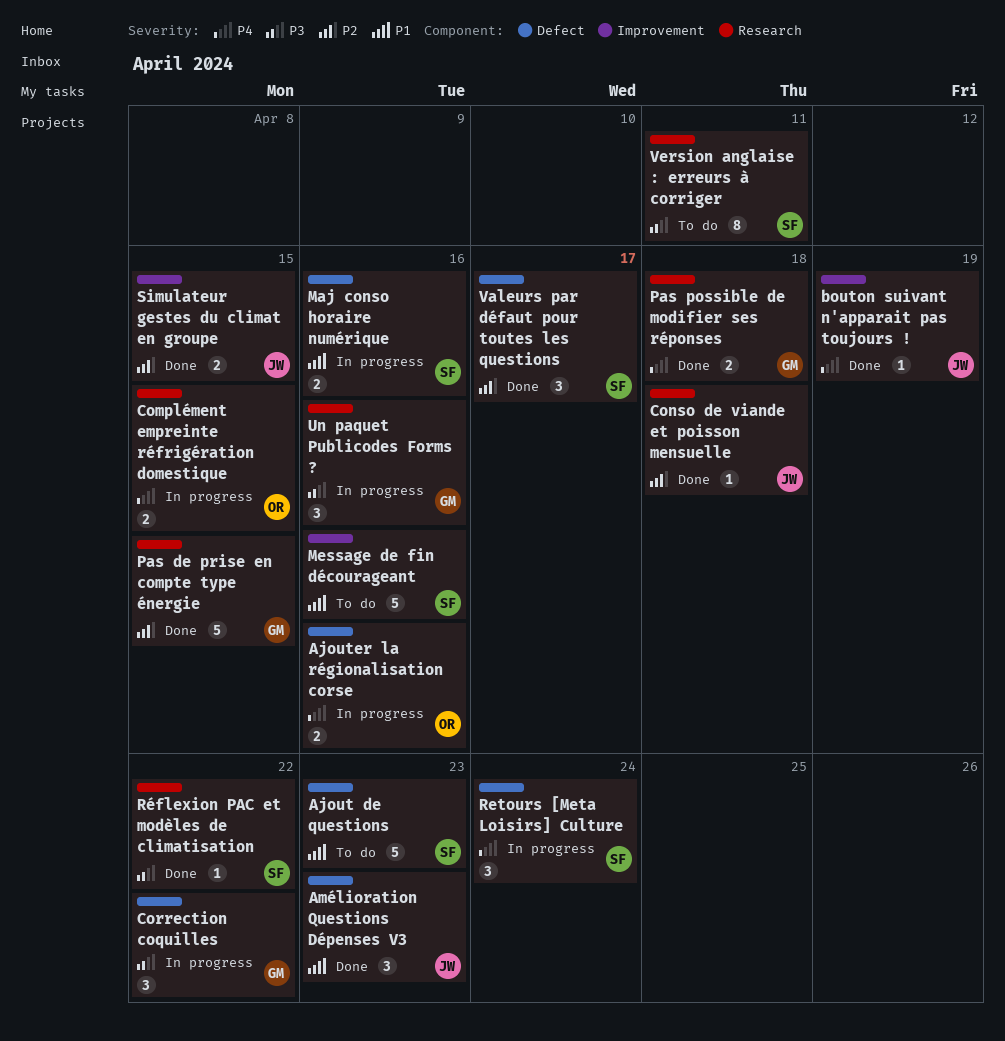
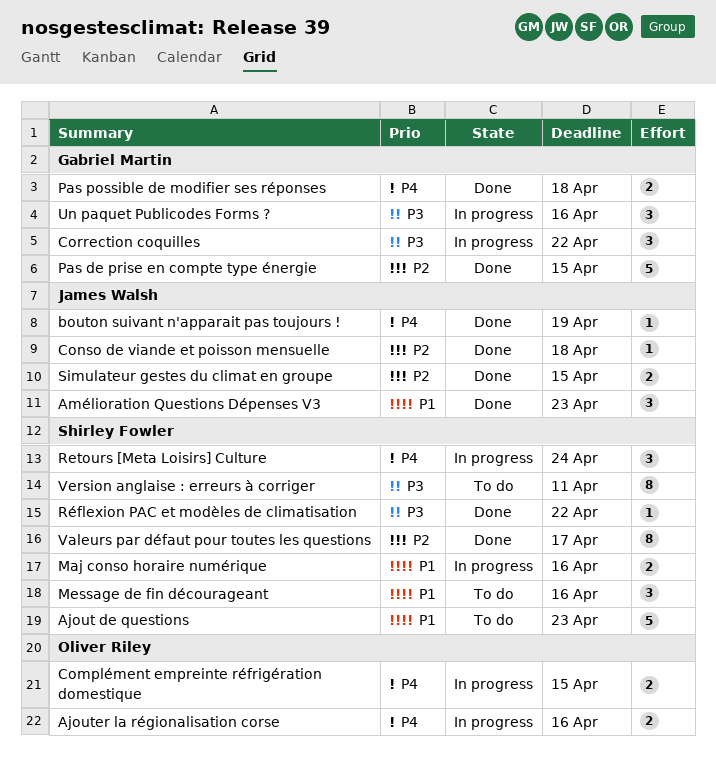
Message de fin décourageant, estimate: 5 -> 3
Valeurs par défaut pour toutes les questions, estimate: 3 -> 8

